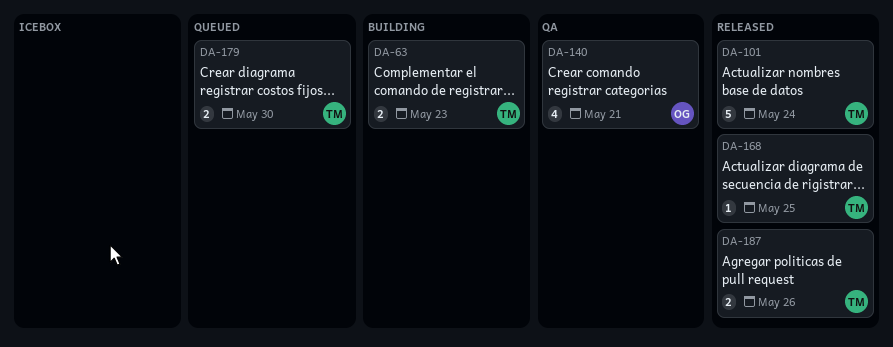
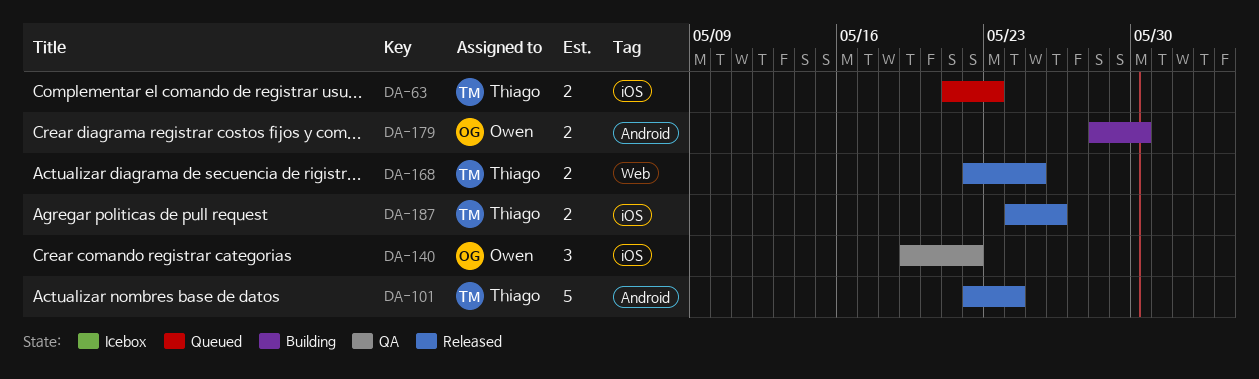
DA-63, status: Building -> Queued
DA-140, estimate: 4 -> 3
DA-140, due: May 21 -> May 22
DA-168, estimate: 1 -> 2
DA-179, status: Queued -> Building
DA-179, owner: Thiago -> Owen

